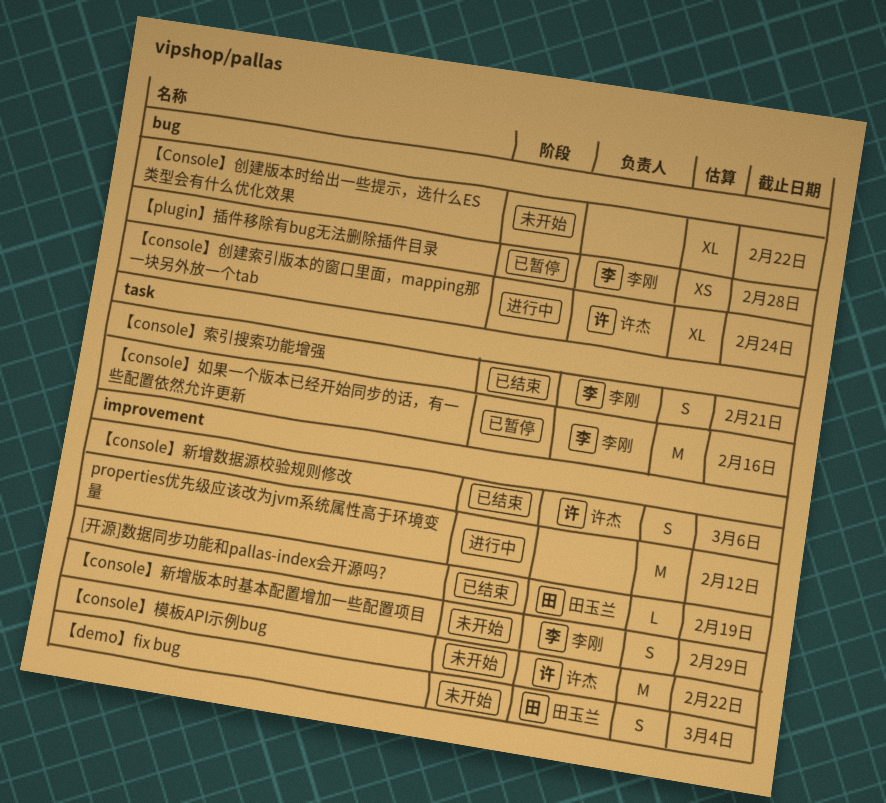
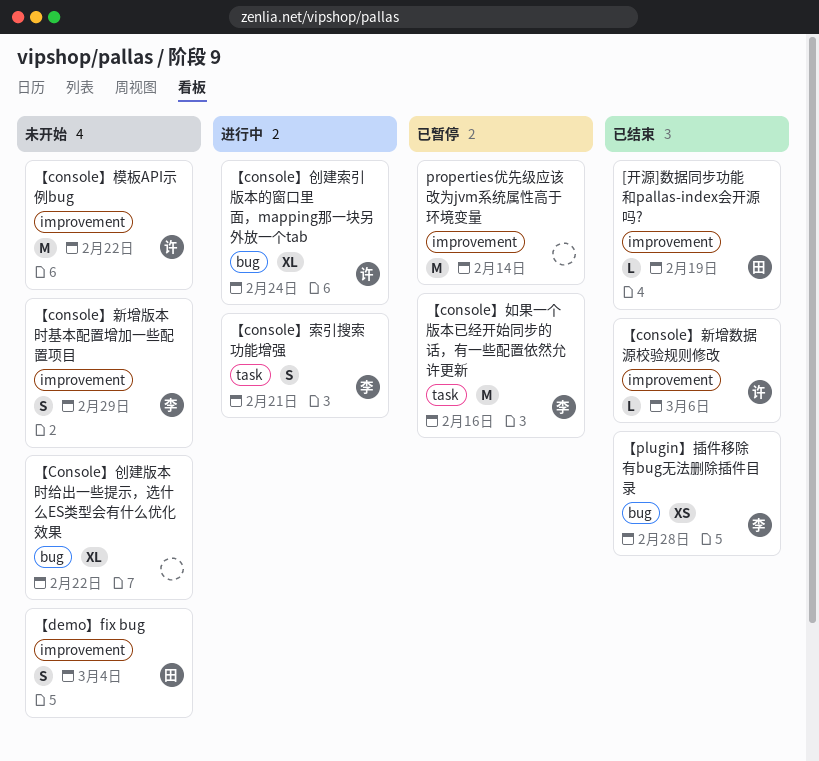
properties优先级应该改为jvm系统属性高于环境变量, status: 进行中 -> 已暂停
properties优先级应该改为jvm系统属性高于环境变量, due: Feb 12 -> Feb 14
【console】新增数据源校验规则修改, estimate: S -> L
【console】索引搜索功能增强, status: 已结束 -> 进行中
【plugin】插件移除有bug无法删除插件目录, status: 已暂停 -> 已结束

